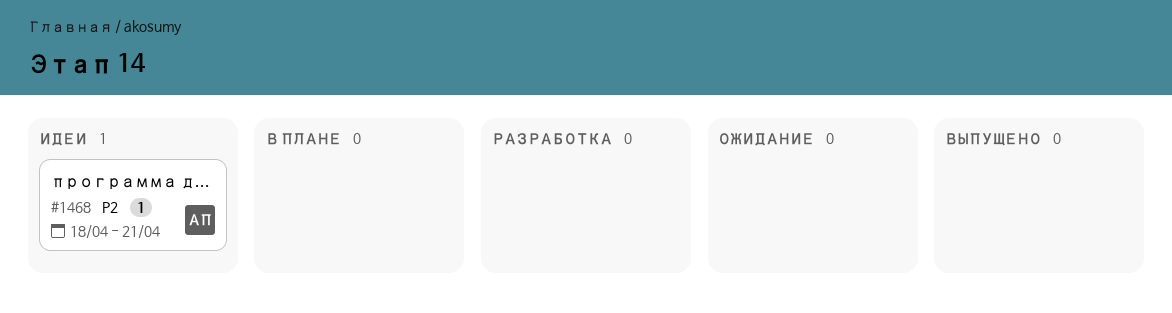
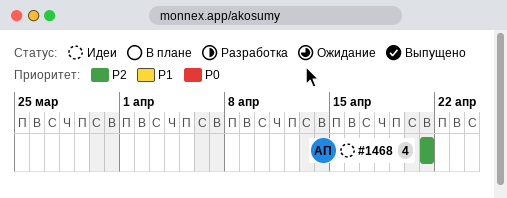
#1468, estimate: 1 -> 4
#1468, start: Apr 18 -> Apr 21

